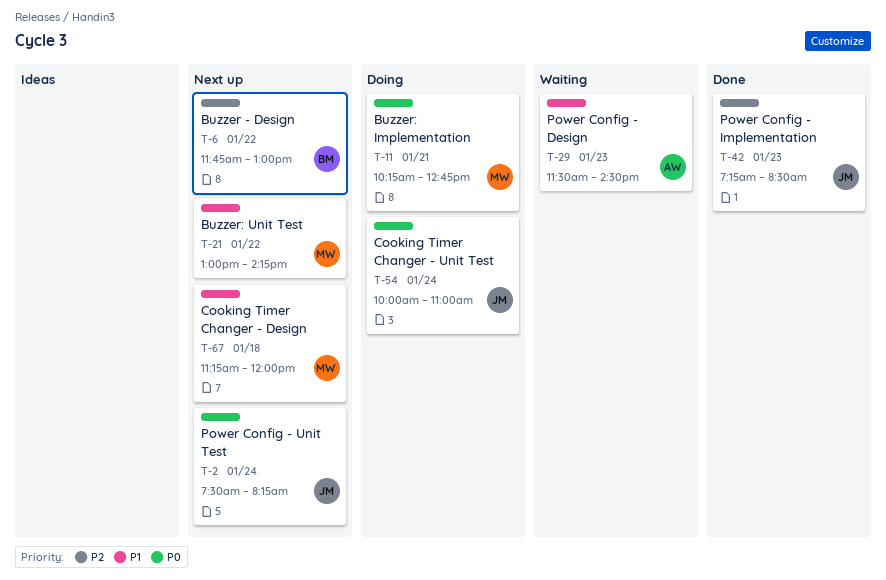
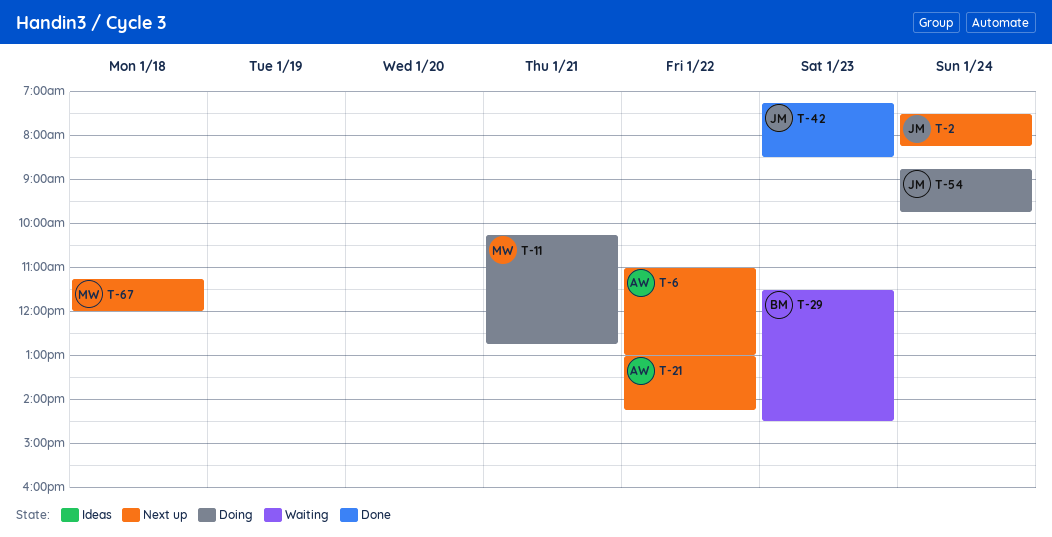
T-6, owner: BM -> AW
T-6, begins: 11:45 -> 11:00
T-21, owner: MW -> AW
T-29, owner: AW -> BM
T-54, begins: 10:00 -> 08:45
T-54, ends: 11:00 -> 09:45

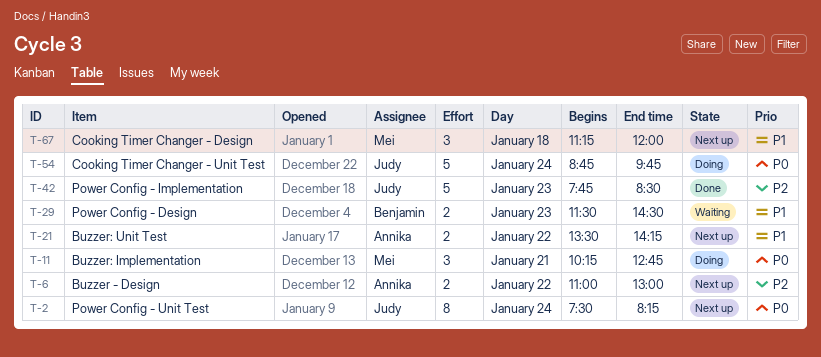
T-21, begins: 13:00 -> 13:30
T-42, begins: 07:15 -> 07:45

